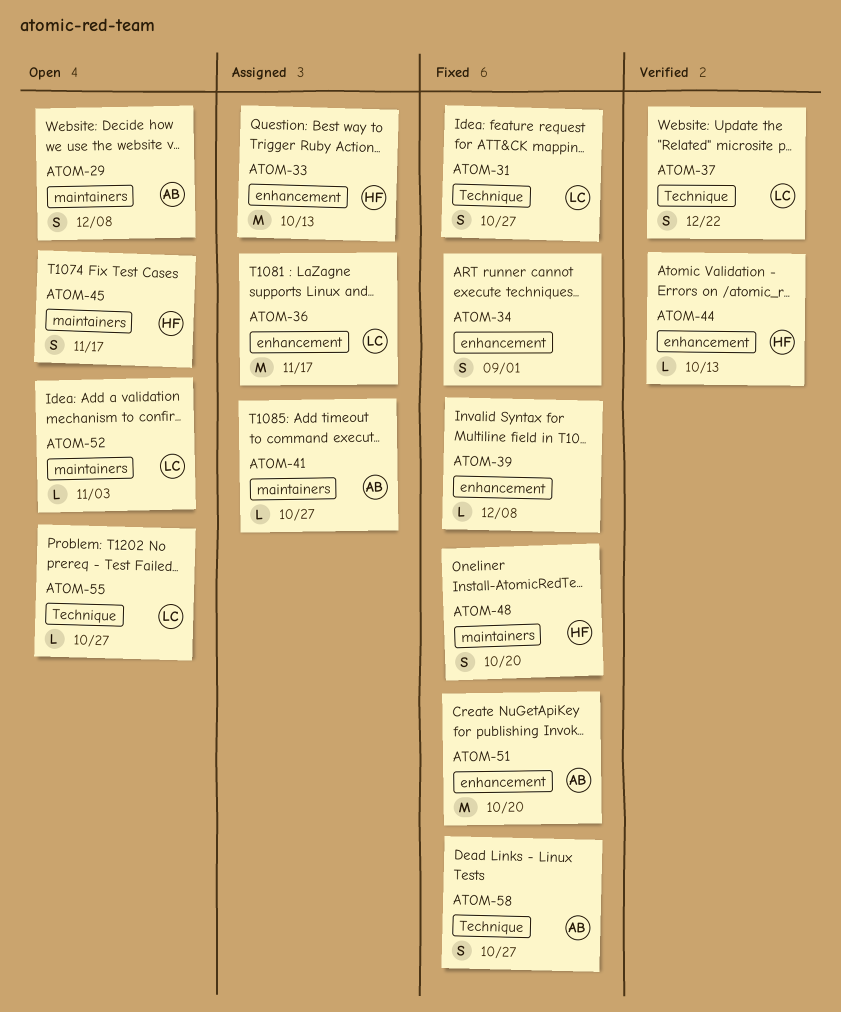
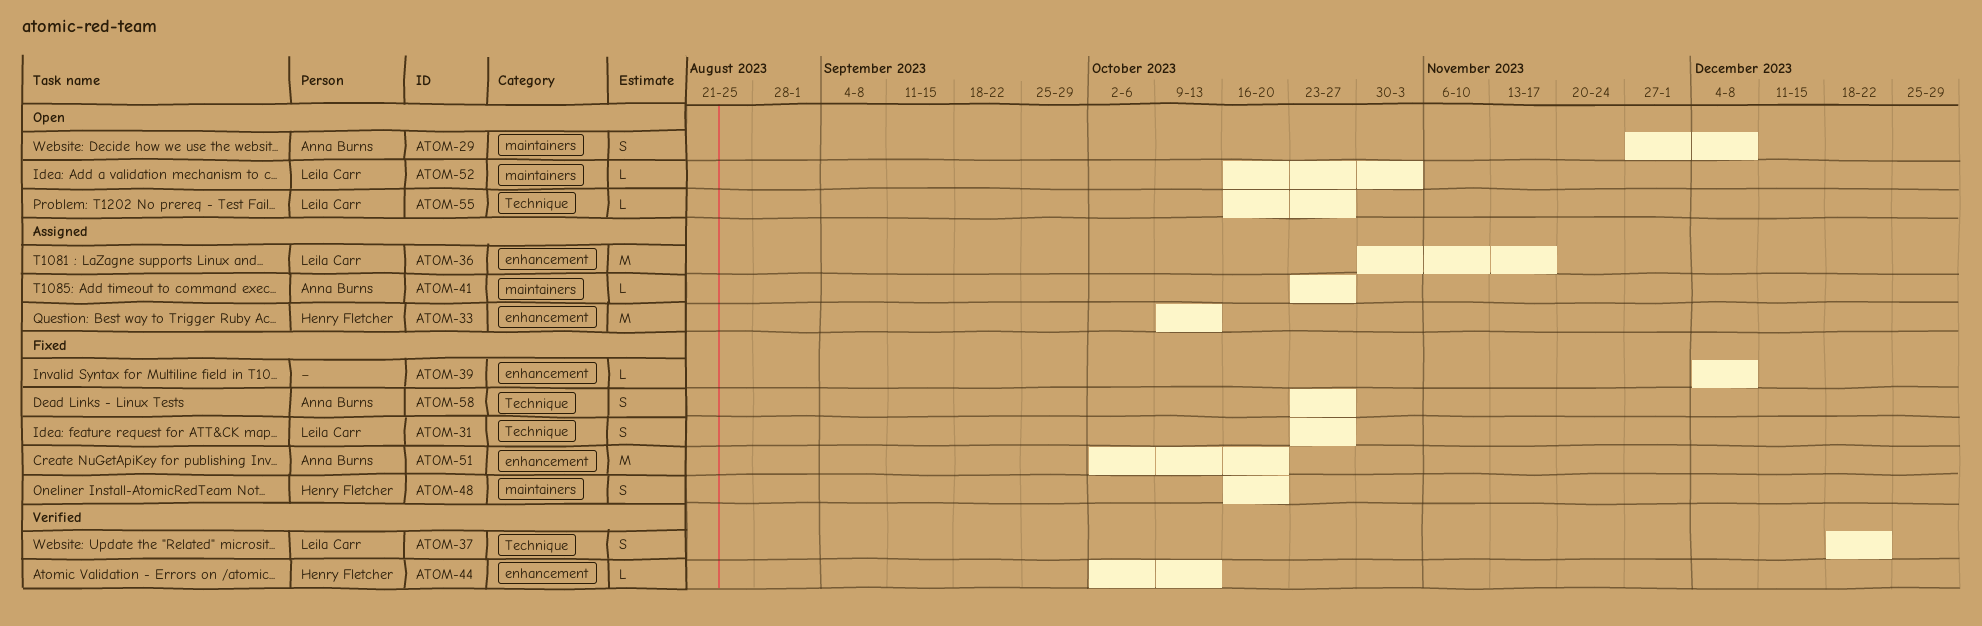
ATOM-34: present -> none
ATOM-45: present -> none

